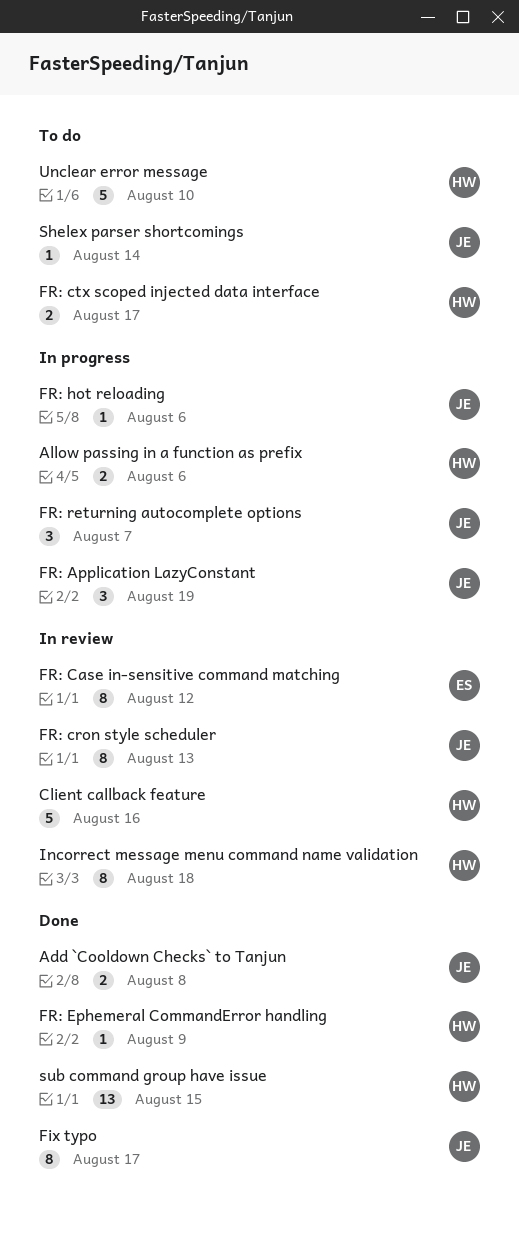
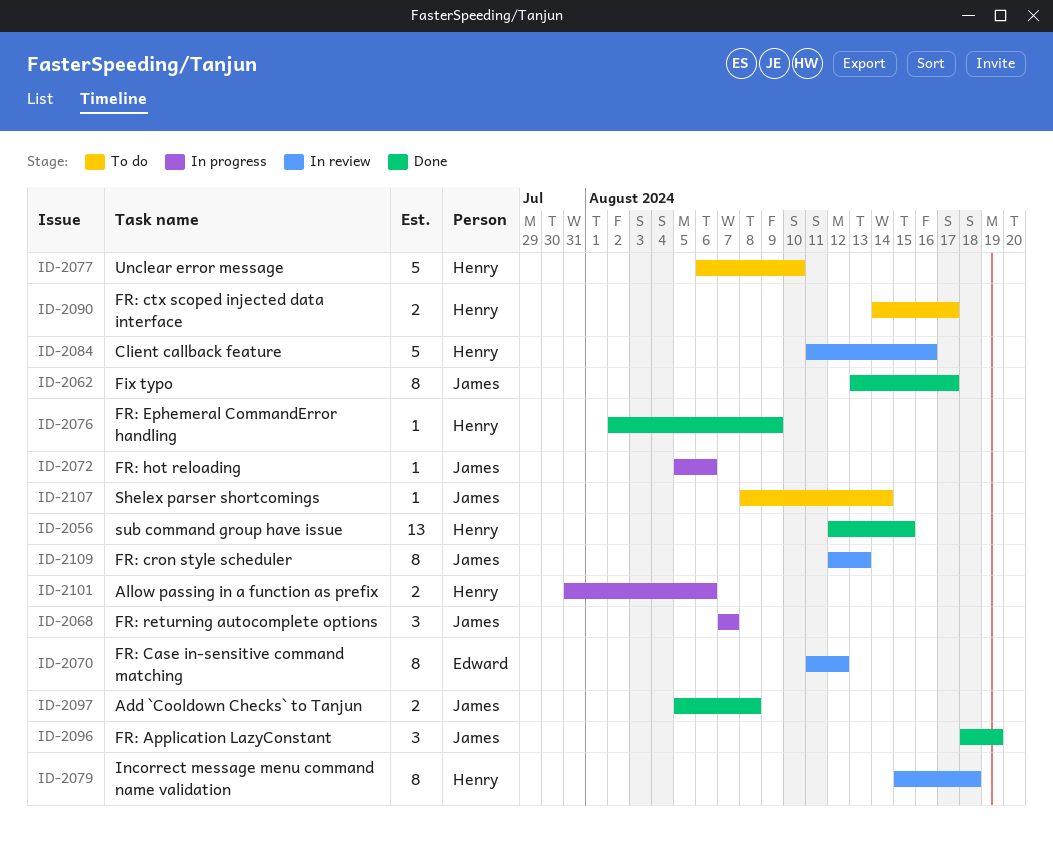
FR: Application LazyConstant, status: In progress -> Done

